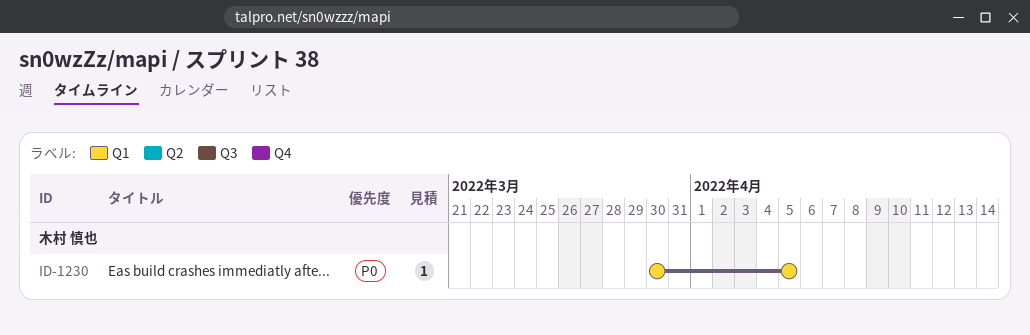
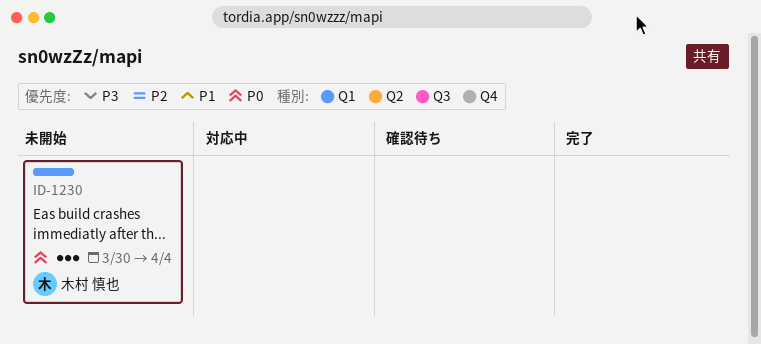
ID-1230, estimate: 1 -> 3
ID-1230, due: Apr 5 -> Apr 4

